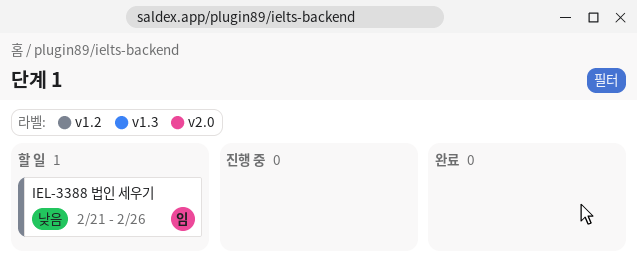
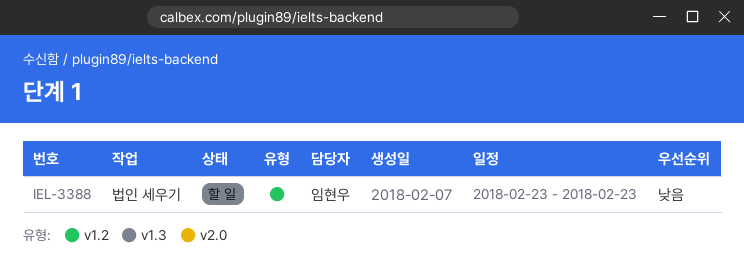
IEL-3388, start: Feb 21 -> Feb 23
IEL-3388, due: Feb 26 -> Feb 23

